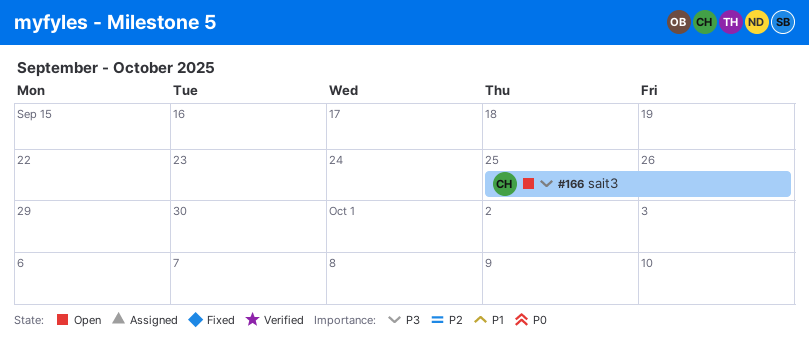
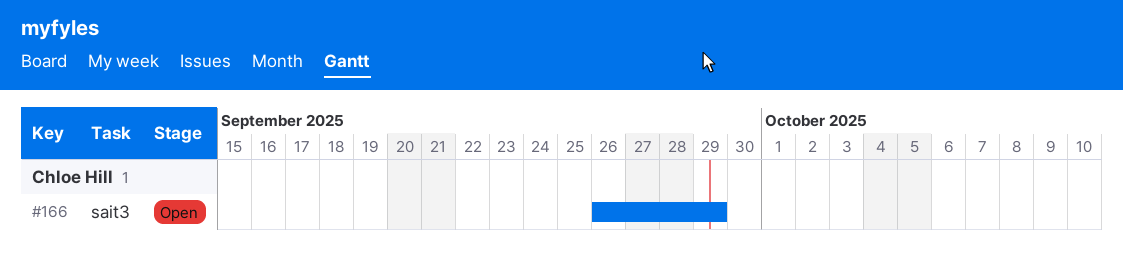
#166, start: Sep 25 -> Sep 26
#166, due: Sep 26 -> Sep 29

